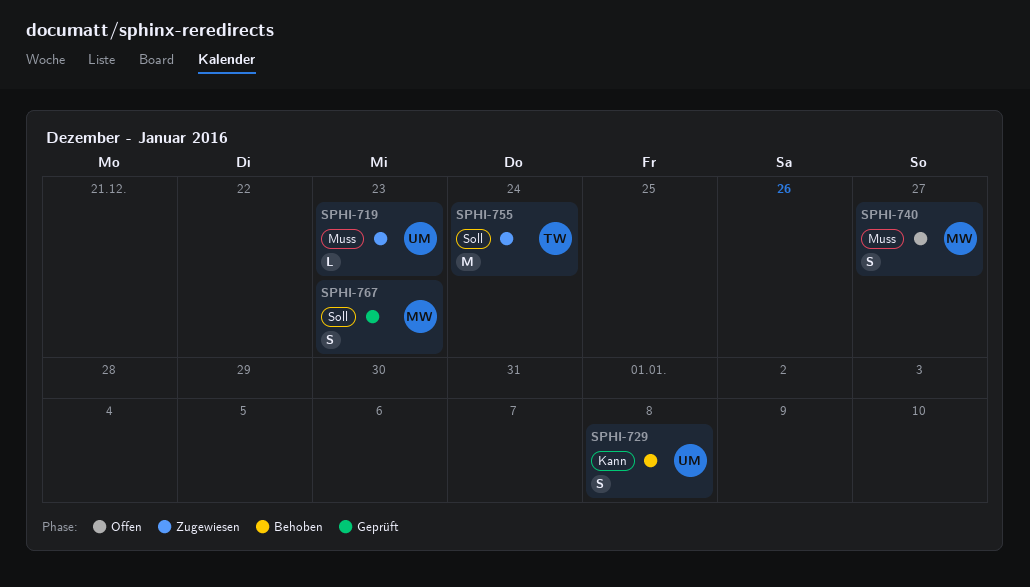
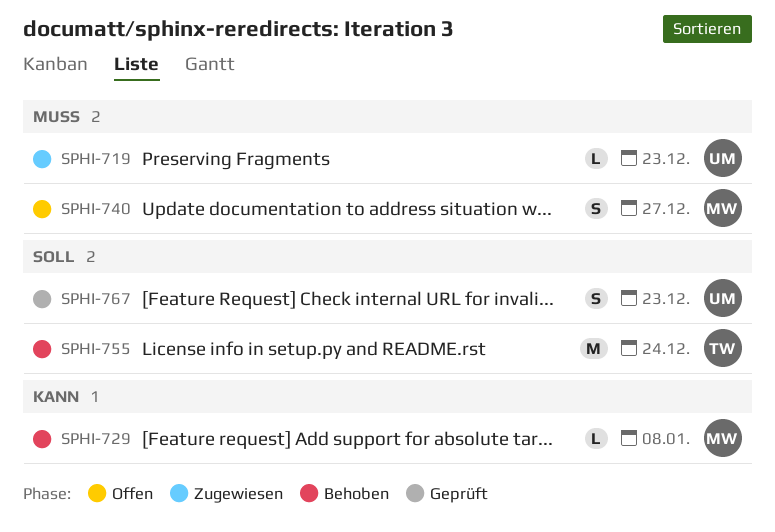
SPHI-729, owner: UM -> MW
SPHI-729, estimate: S -> L
SPHI-755, status: Zugewiesen -> Behoben
SPHI-767, owner: MW -> UM

